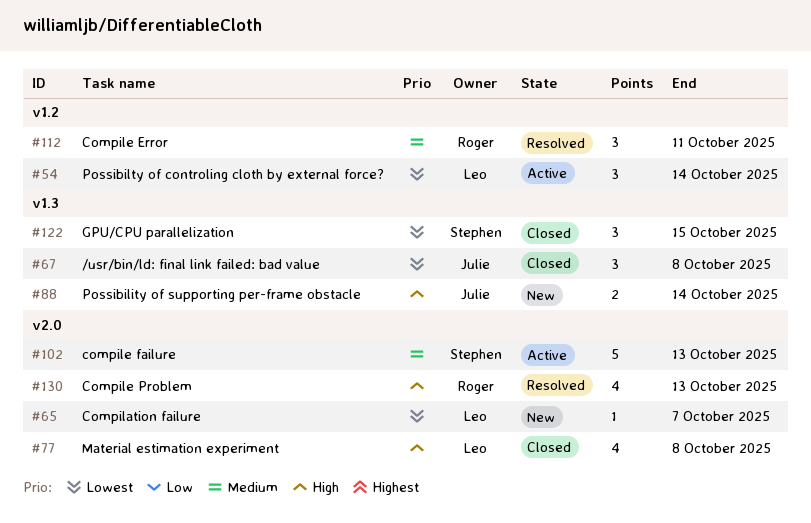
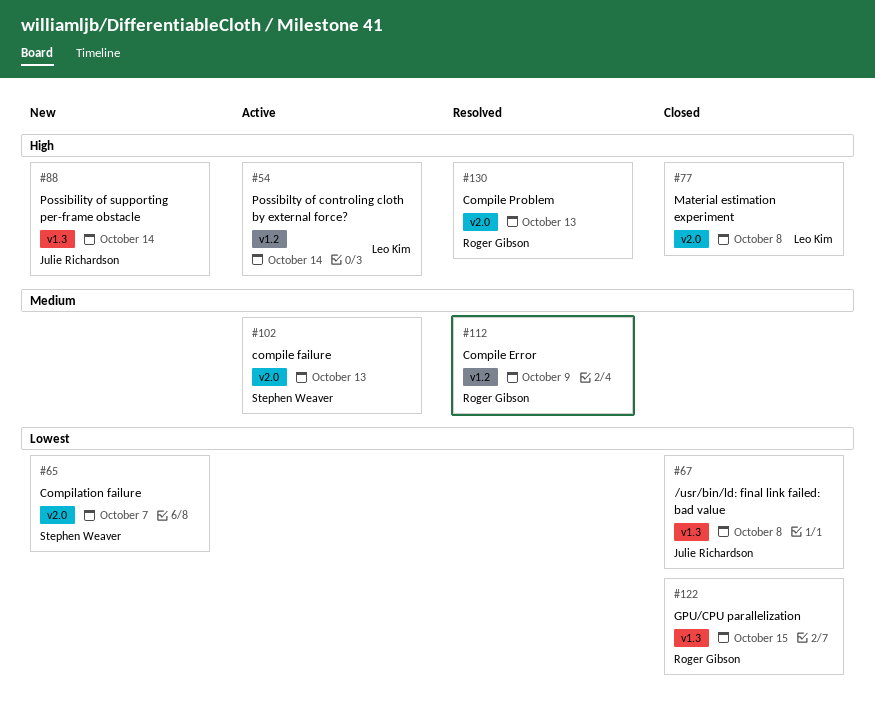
#54, priority: Lowest -> High
#65, owner: Leo Kim -> Stephen Weaver
#112, due: Oct 11 -> Oct 9
#122, owner: Stephen Weaver -> Roger Gibson

